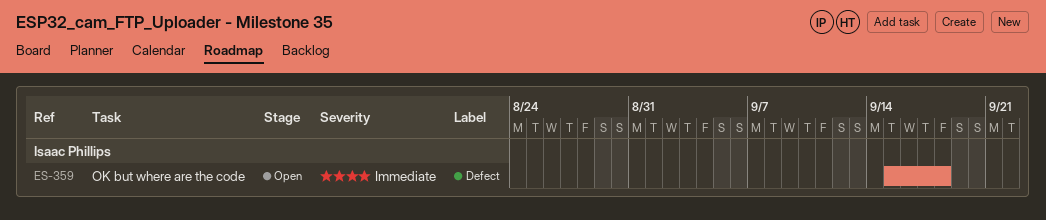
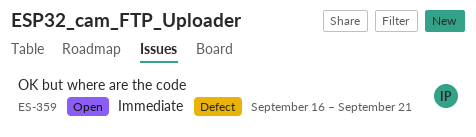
ES-359, start: Sep 15 -> Sep 16
ES-359, due: Sep 18 -> Sep 21

